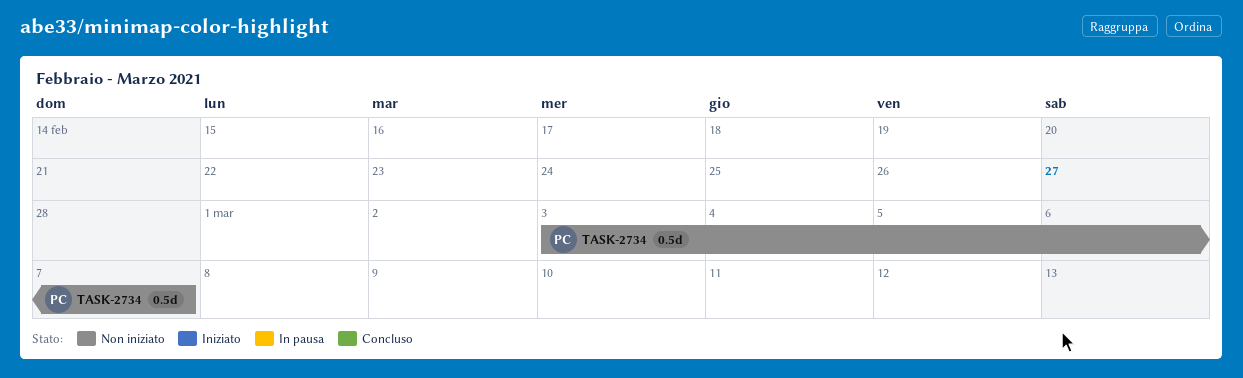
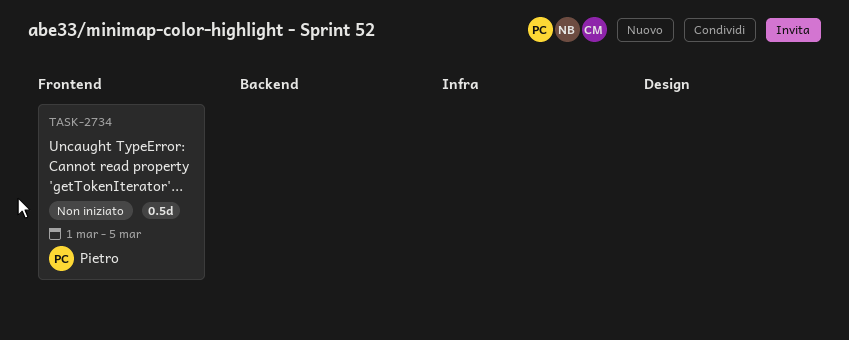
TASK-2734, start: Mar 3 -> Mar 1
TASK-2734, due: Mar 7 -> Mar 5

